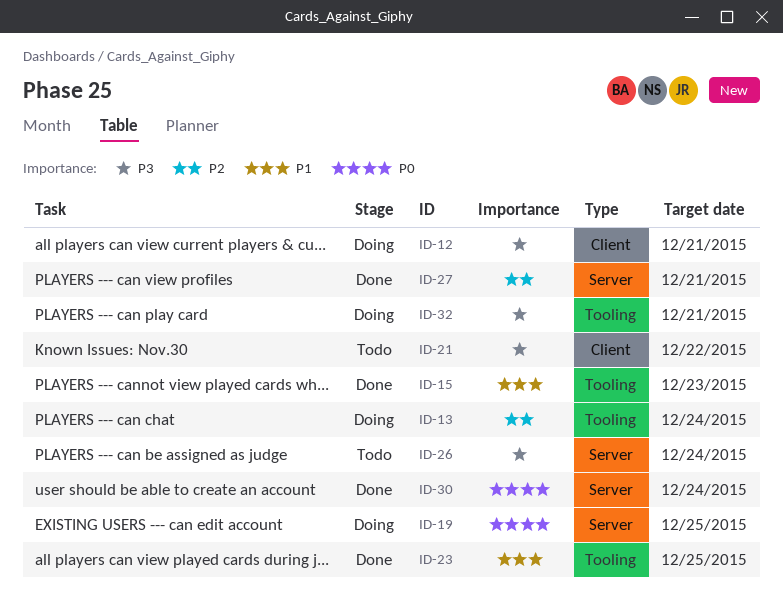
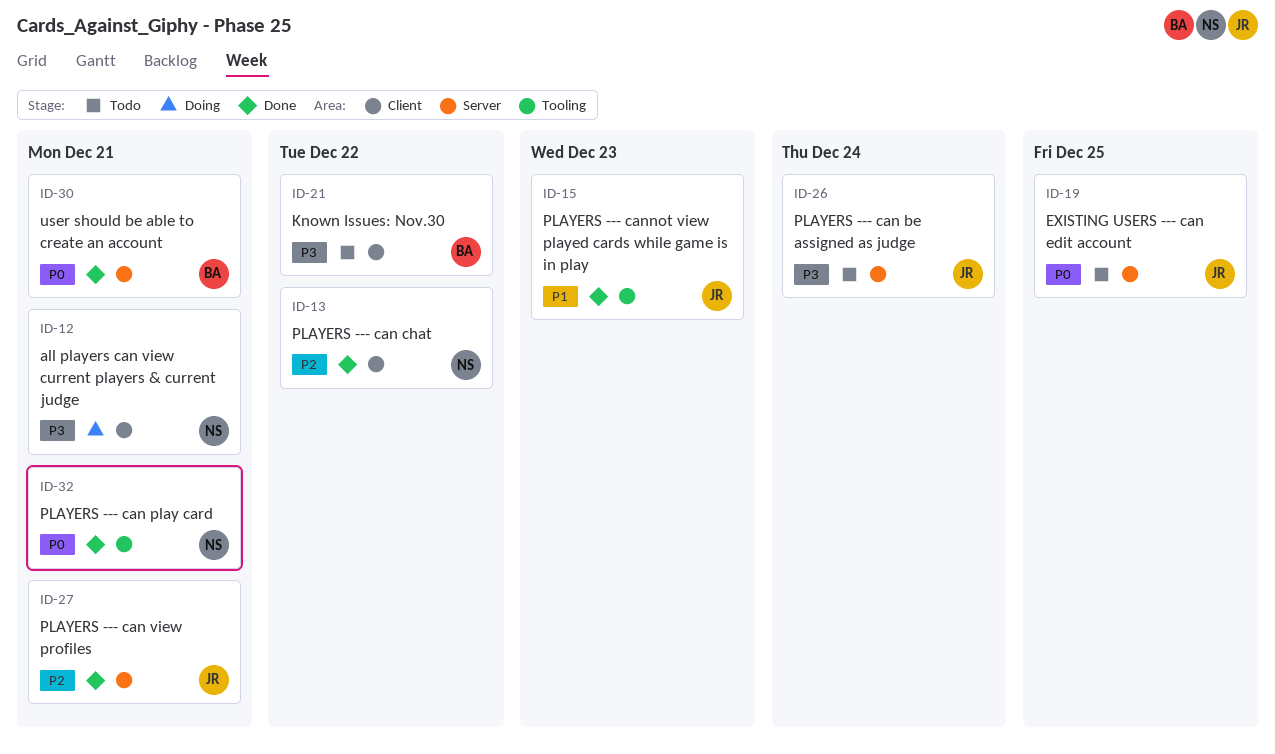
ID-13, status: Doing -> Done
ID-13, label: Tooling -> Client
ID-13, due: Dec 24 -> Dec 22
ID-19, status: Doing -> Todo
ID-23: present -> none
ID-30, due: Dec 24 -> Dec 21
ID-32, status: Doing -> Done
ID-32, priority: P3 -> P0

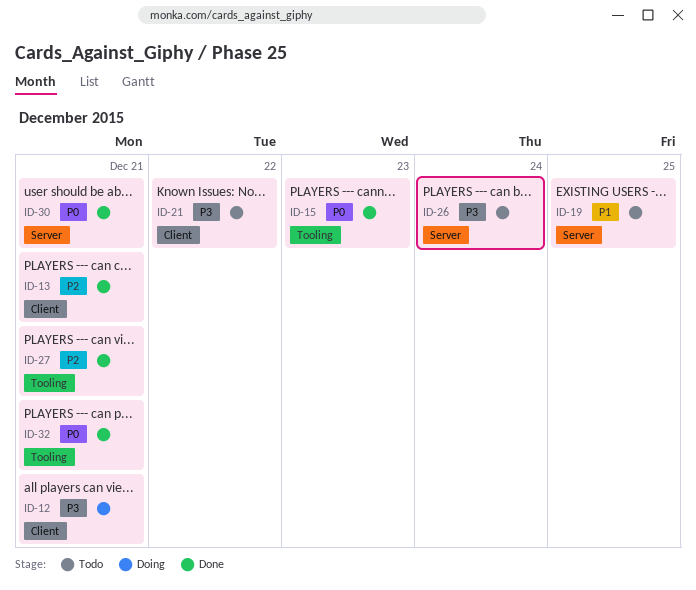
ID-13, due: Dec 22 -> Dec 21
ID-15, priority: P1 -> P0
ID-19, priority: P0 -> P1
ID-27, label: Server -> Tooling

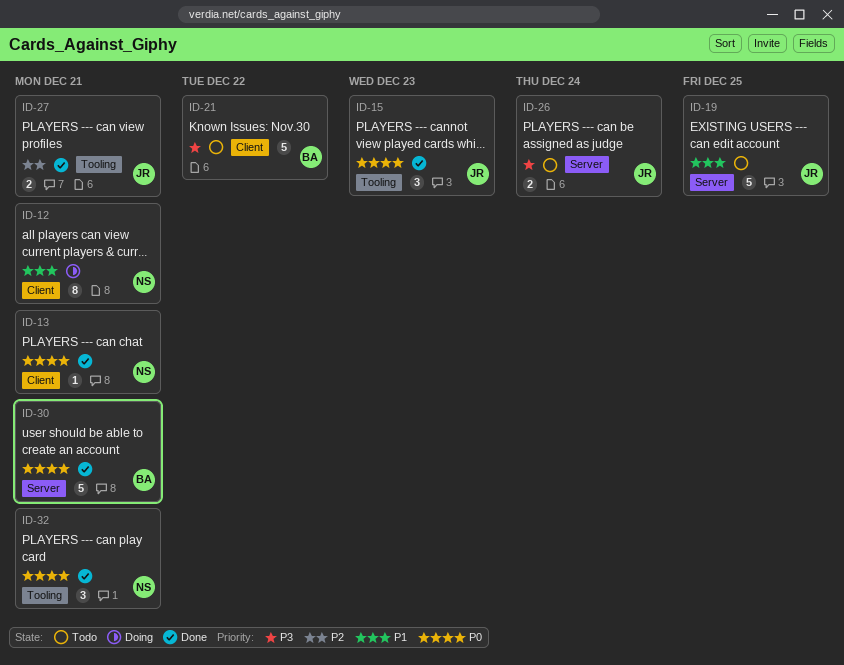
ID-12, priority: P3 -> P1
ID-13, priority: P2 -> P0

